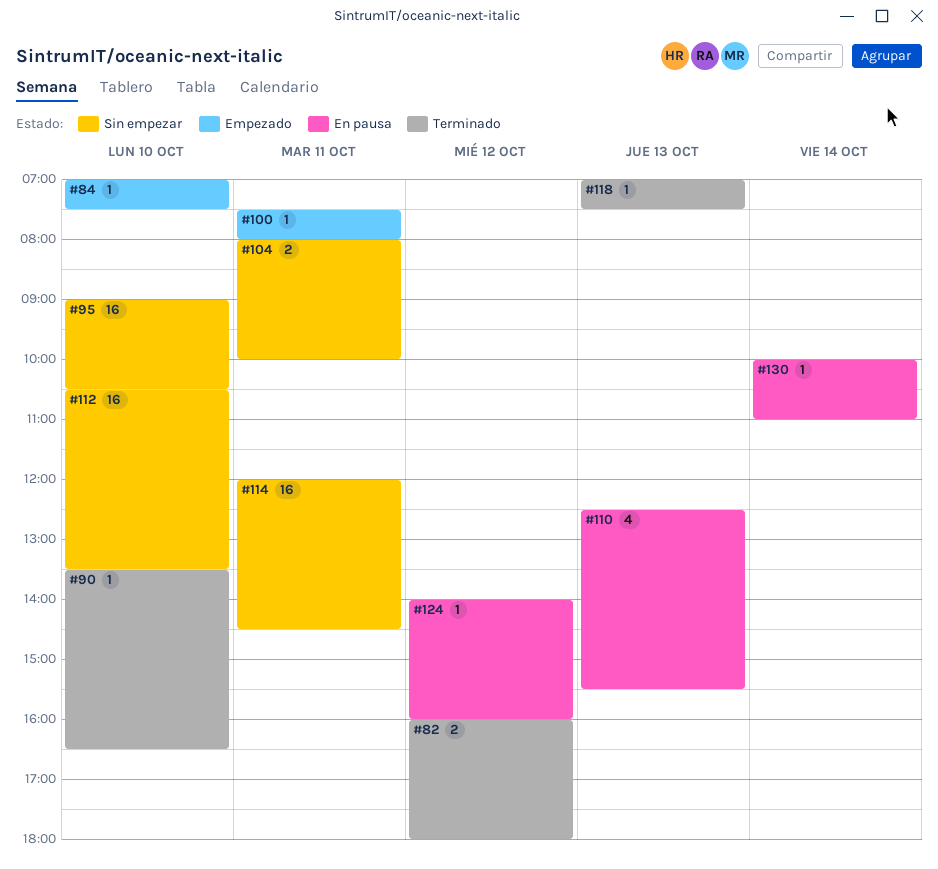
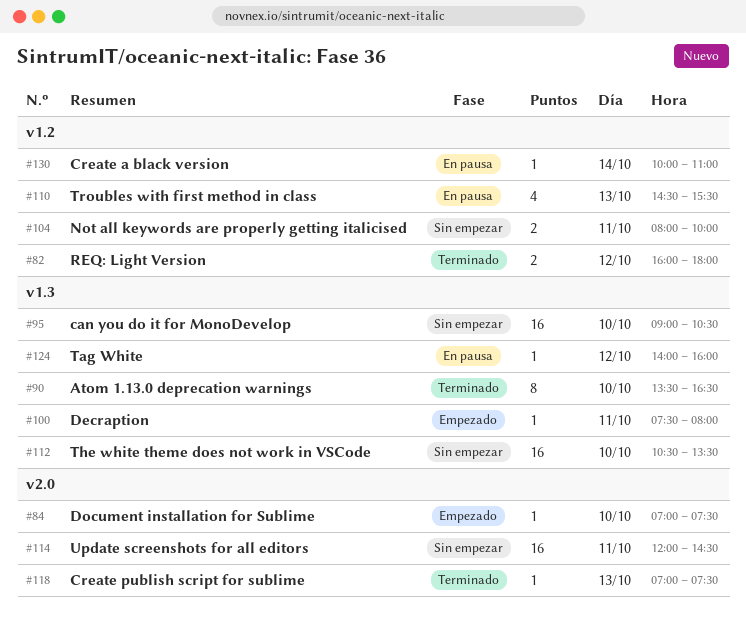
#90, estimate: 1 -> 8
#110, begins: 12:30 -> 14:30

